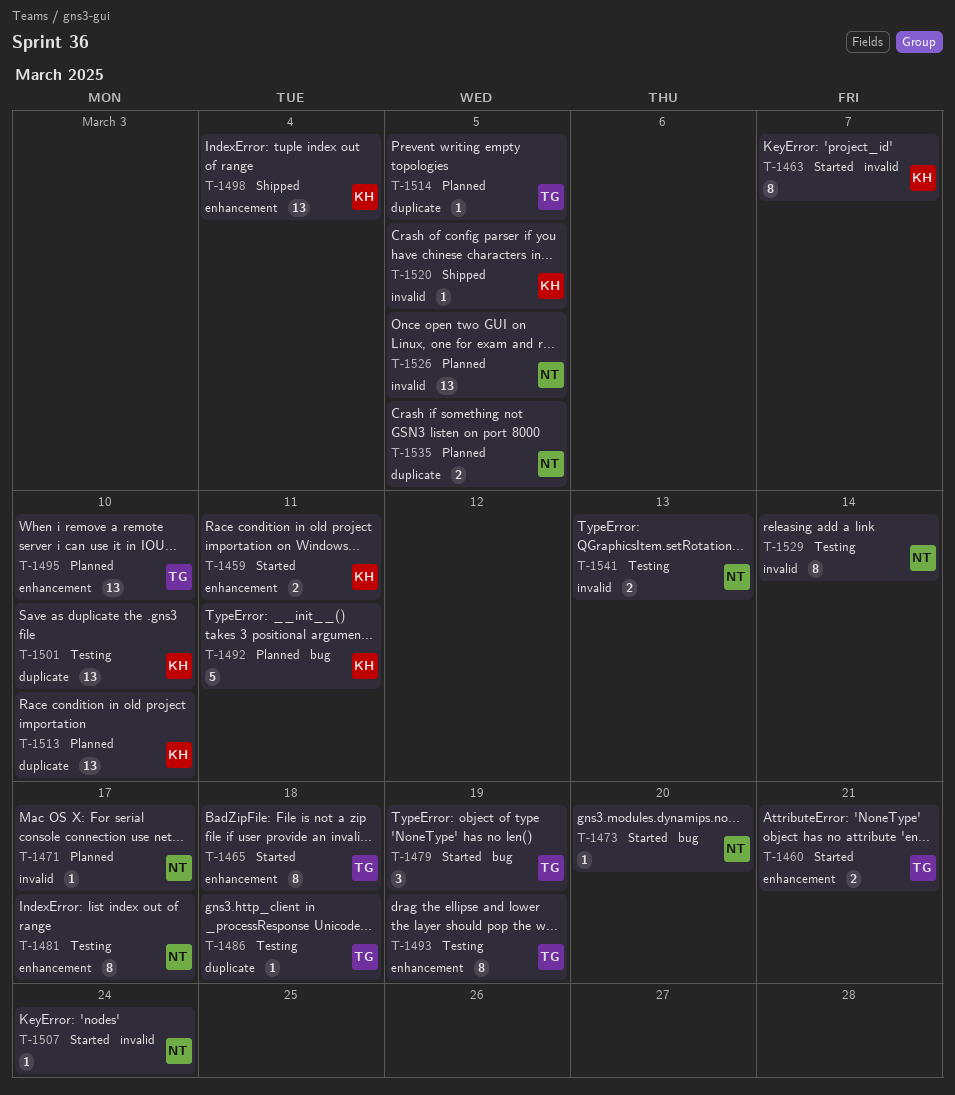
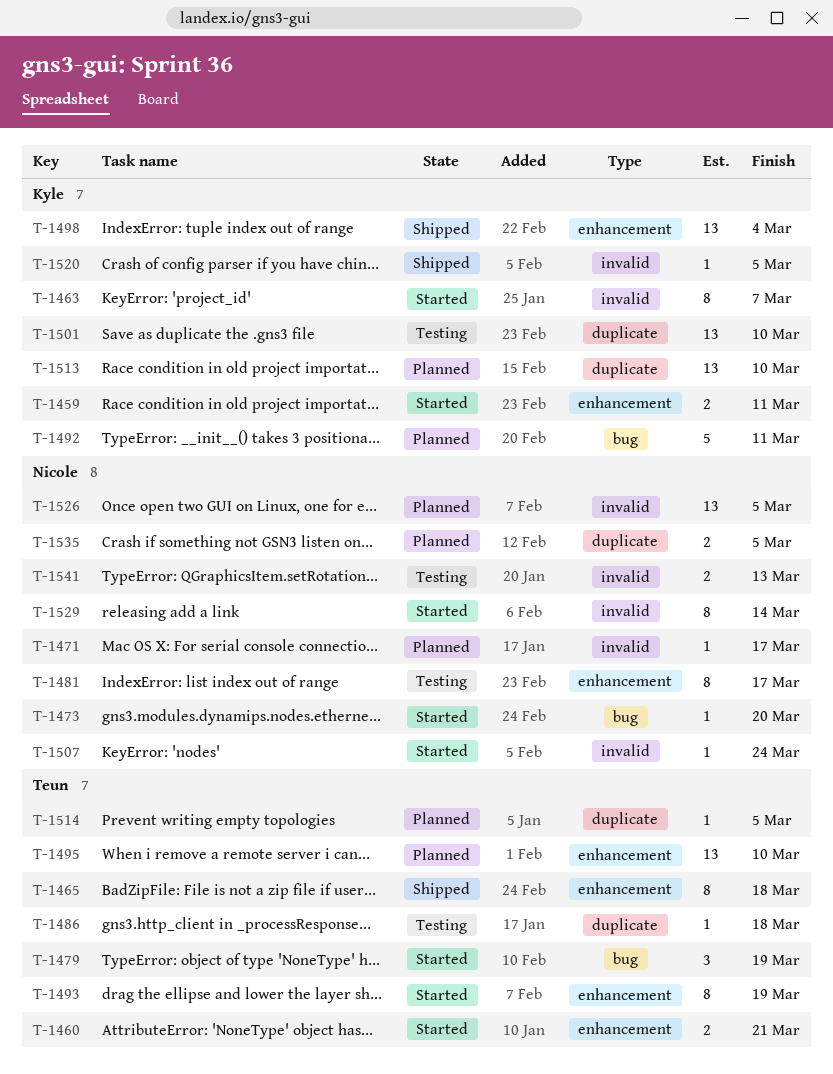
T-1465, status: Started -> Shipped
T-1493, status: Testing -> Started
T-1529, status: Testing -> Started

